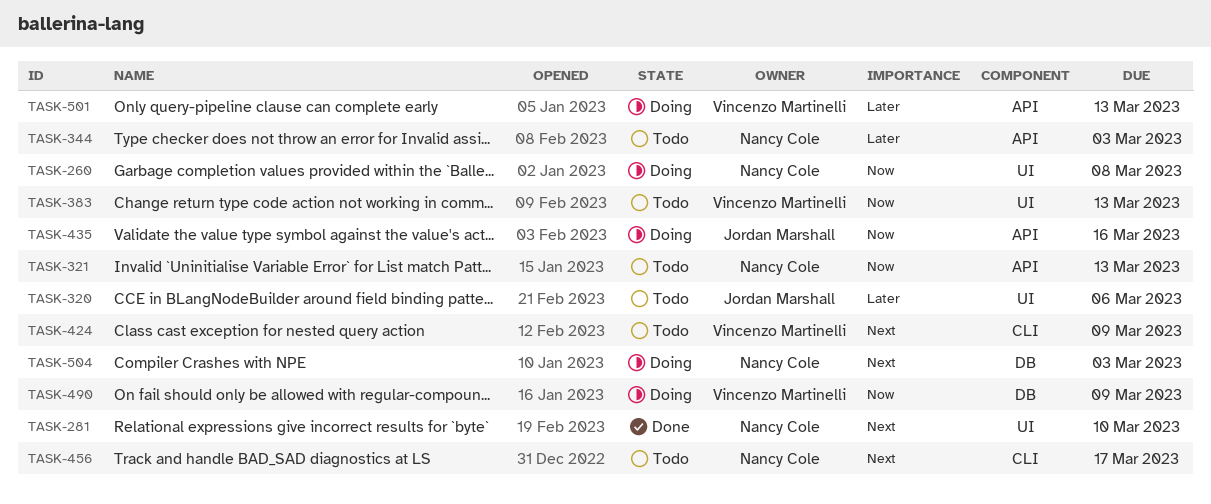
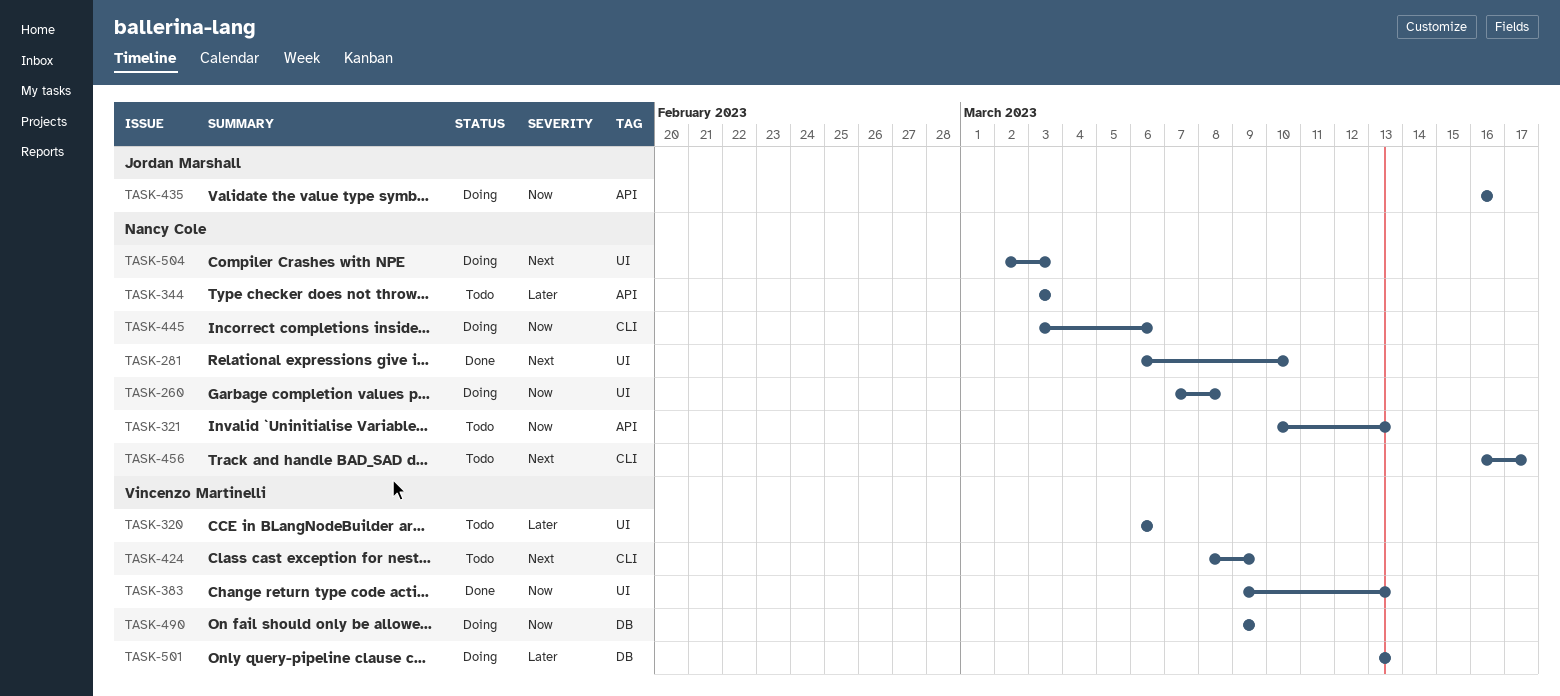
TASK-320, owner: Jordan Marshall -> Vincenzo Martinelli
TASK-383, status: Todo -> Done
TASK-445: none -> present
TASK-501, label: API -> DB
TASK-504, label: DB -> UI

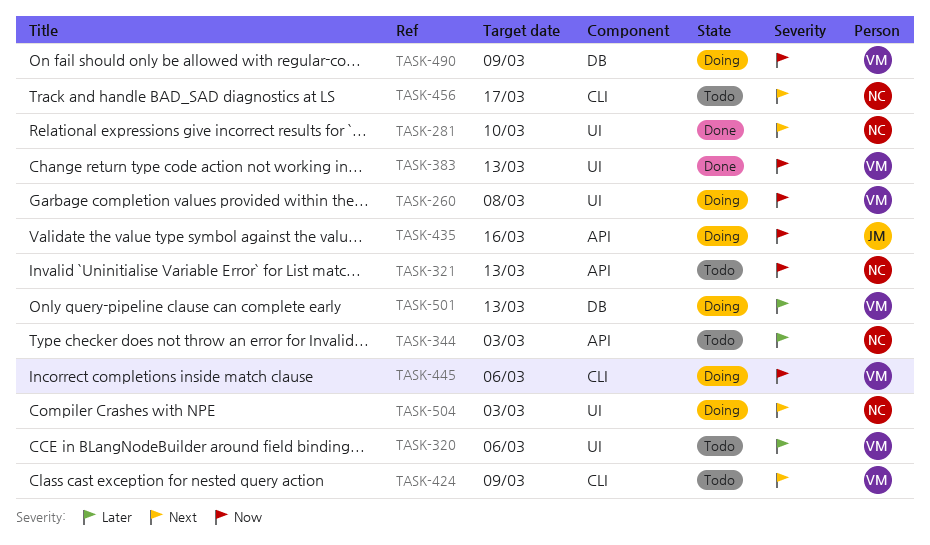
TASK-260, owner: Nancy Cole -> Vincenzo Martinelli
TASK-445, owner: Nancy Cole -> Vincenzo Martinelli

